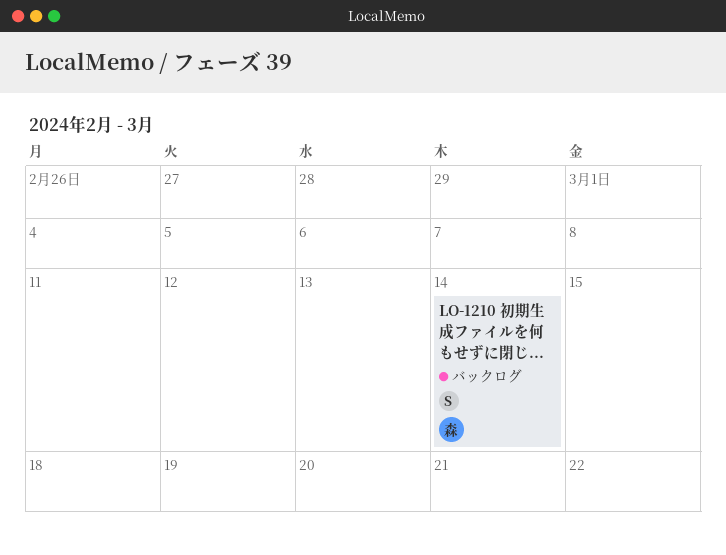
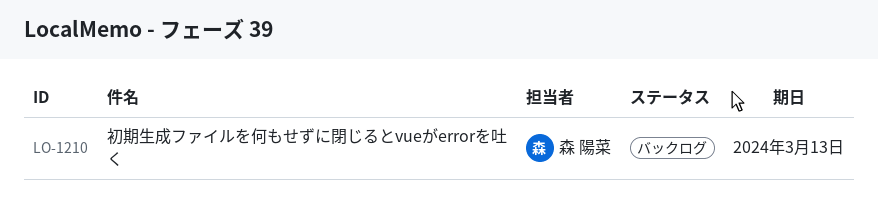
LO-1210, due: Mar 14 -> Mar 13

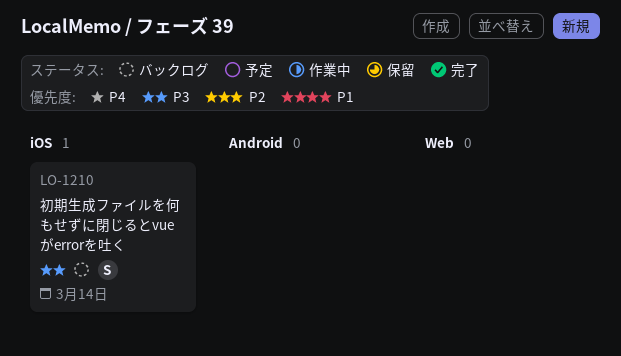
LO-1210, due: Mar 13 -> Mar 14

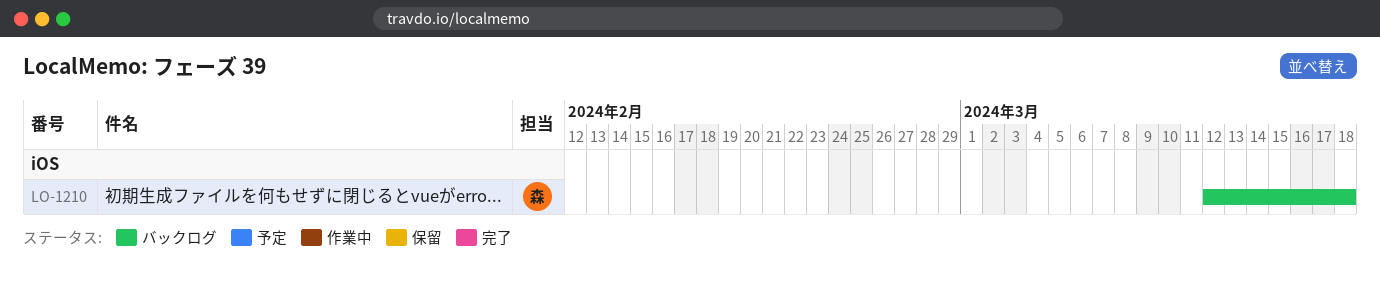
LO-1210, due: Mar 14 -> Mar 18

